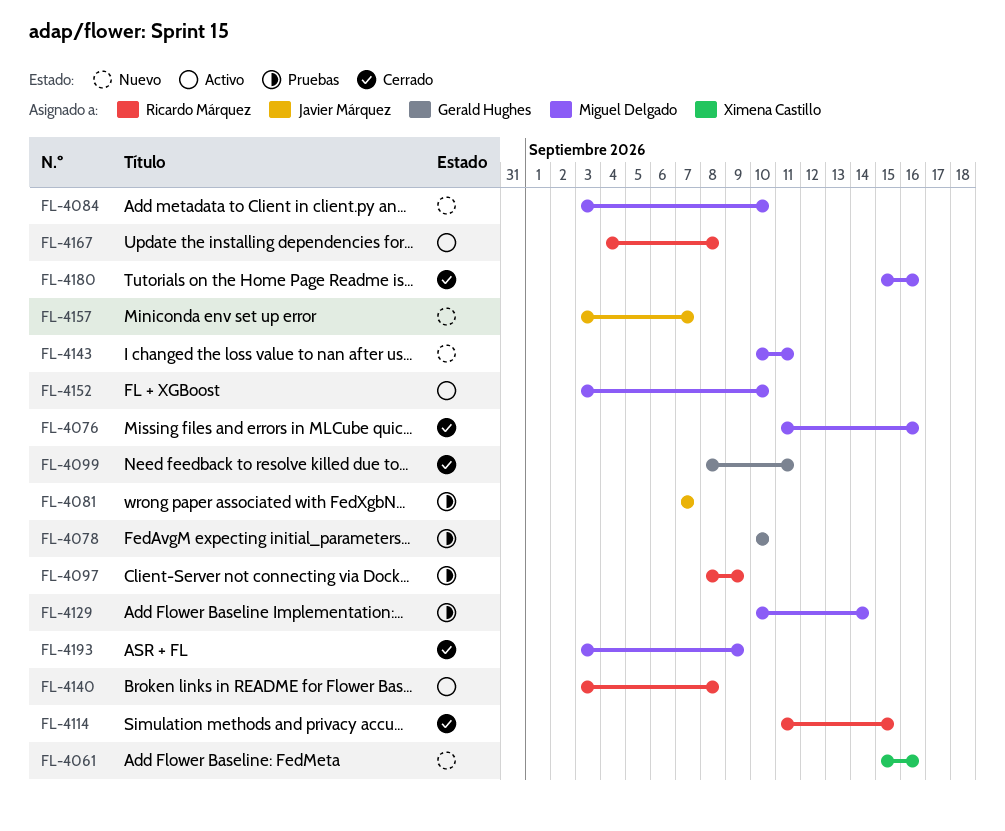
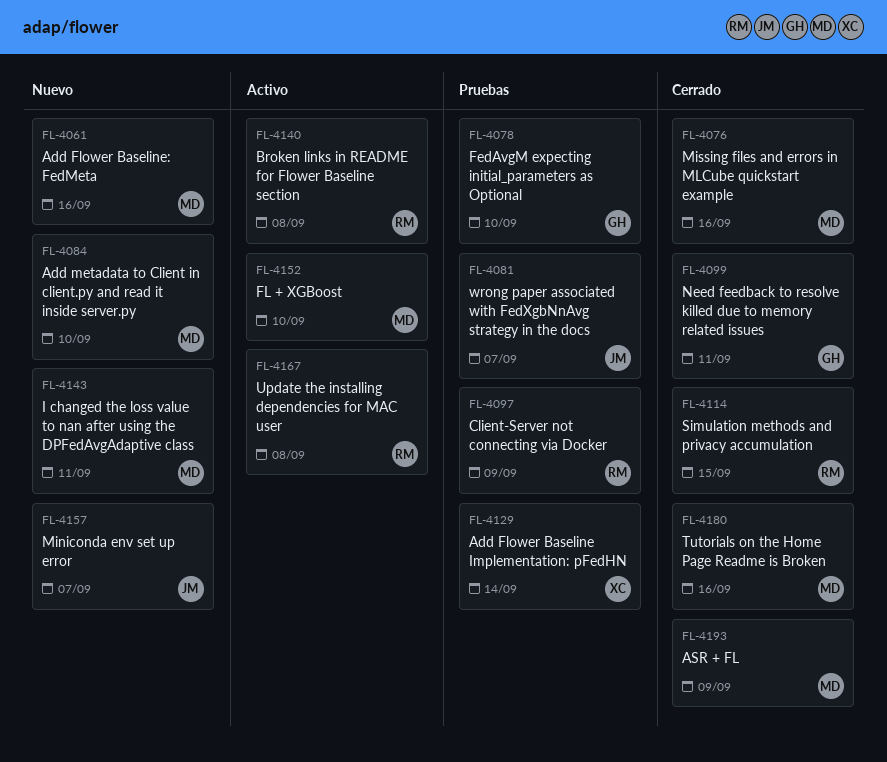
FL-4061, owner: Ximena Castillo -> Miguel Delgado
FL-4129, owner: Miguel Delgado -> Ximena Castillo

